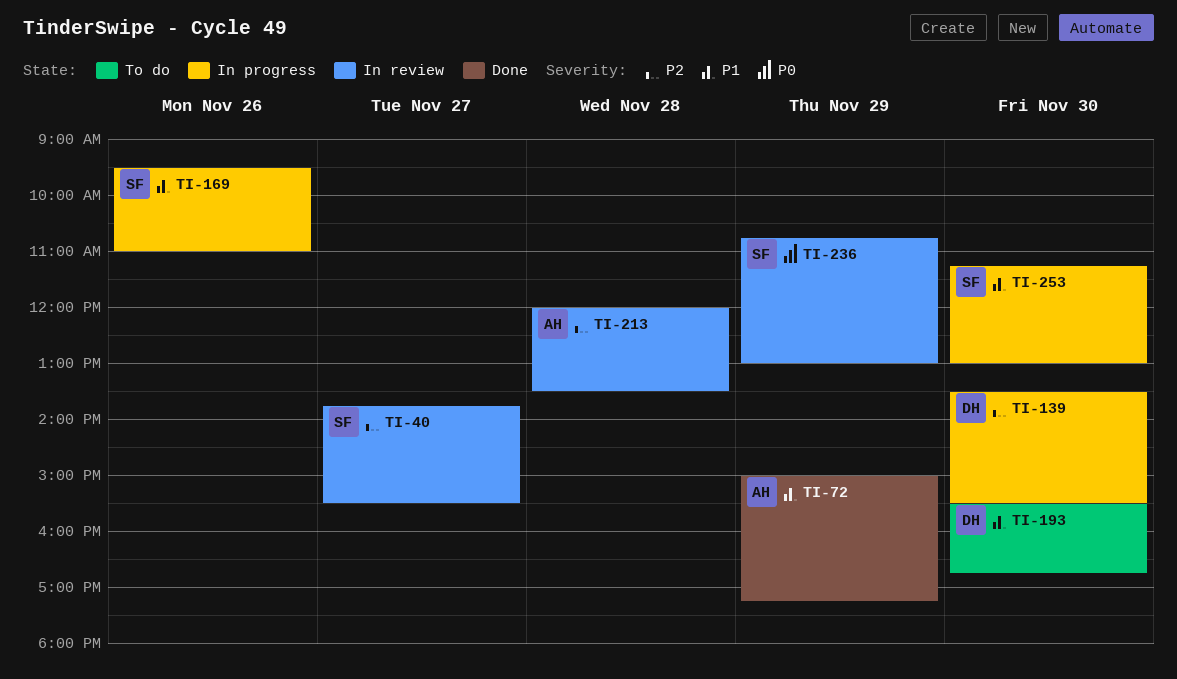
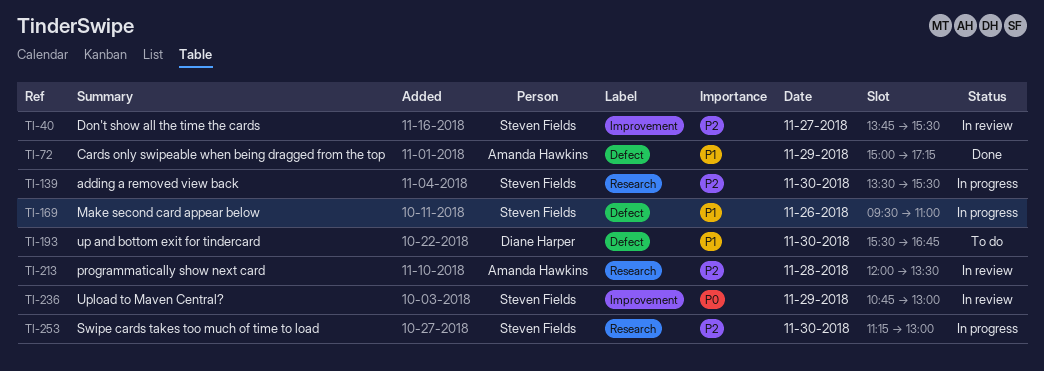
TI-139, owner: Diane Harper -> Steven Fields
TI-253, priority: P1 -> P2

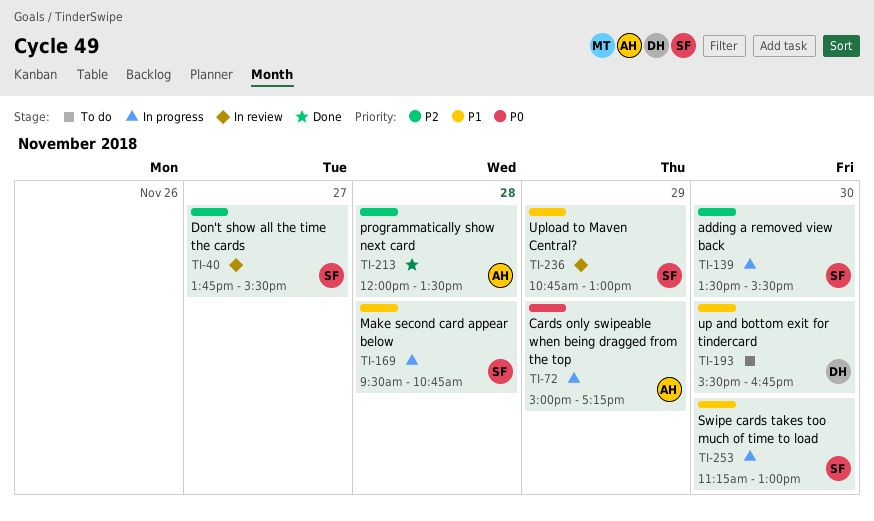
TI-72, status: Done -> In progress
TI-72, priority: P1 -> P0
TI-169, day: Nov 26 -> Nov 28
TI-169, ends: 11:00 -> 10:45
TI-213, status: In review -> Done
TI-236, priority: P0 -> P1
TI-253, priority: P2 -> P1

